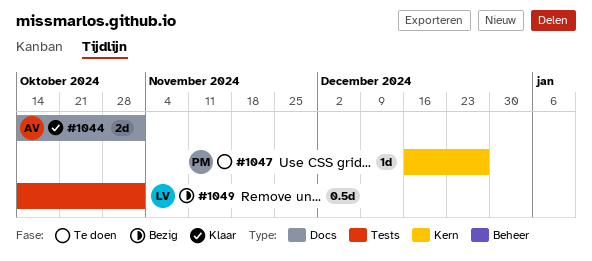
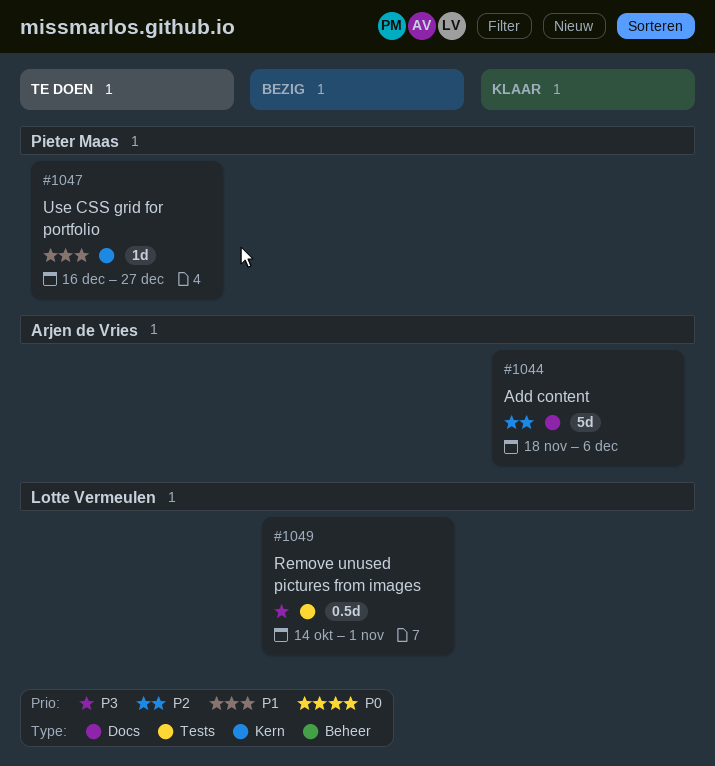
#1044, estimate: 2d -> 5d
#1044, start: Oct 14 -> Nov 18
#1044, due: Nov 1 -> Dec 6

